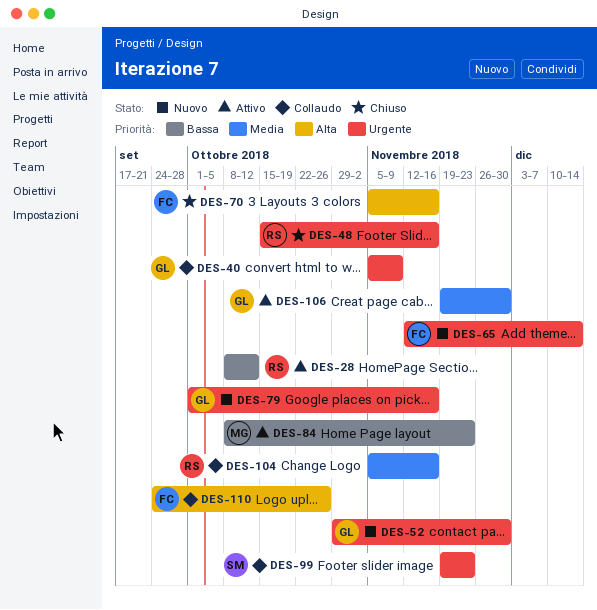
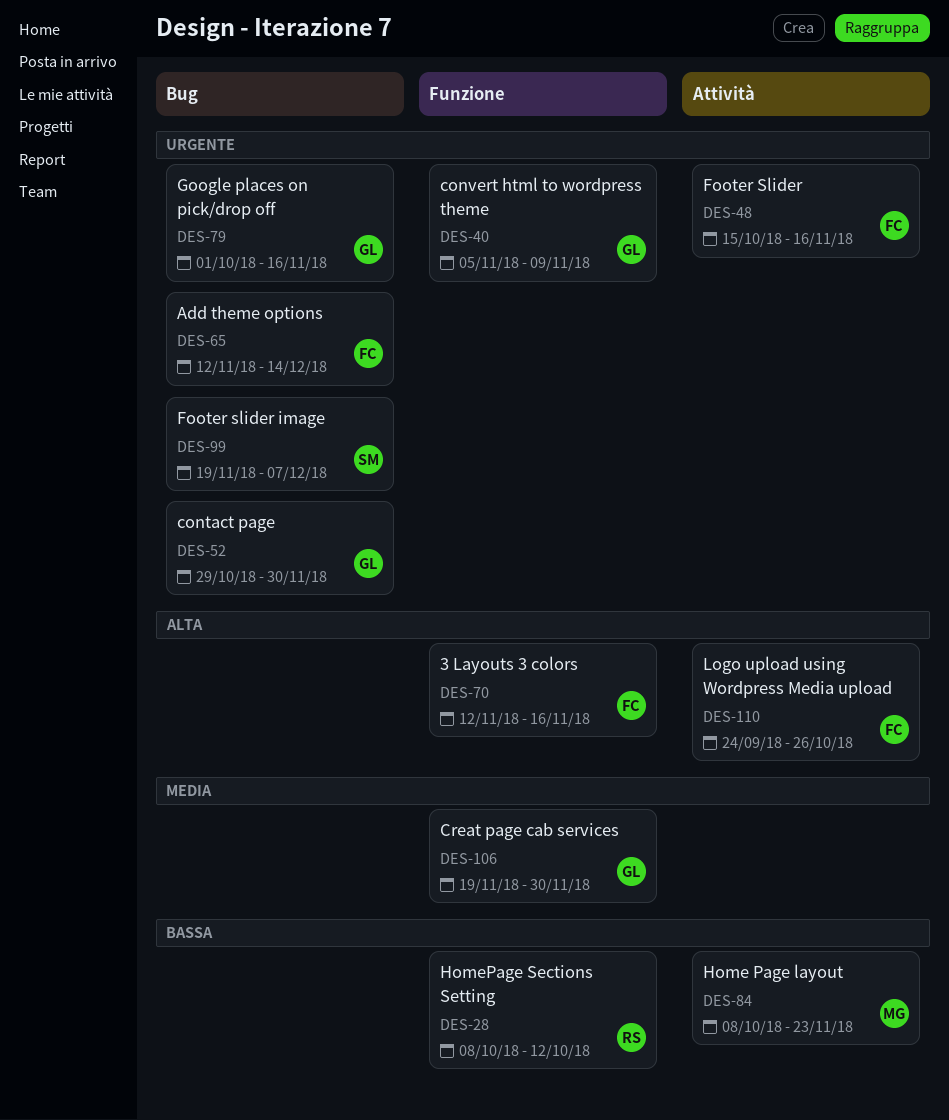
DES-48, owner: RS -> FC
DES-70, start: Nov 5 -> Nov 12
DES-99, due: Nov 23 -> Dec 7
DES-104: present -> none

